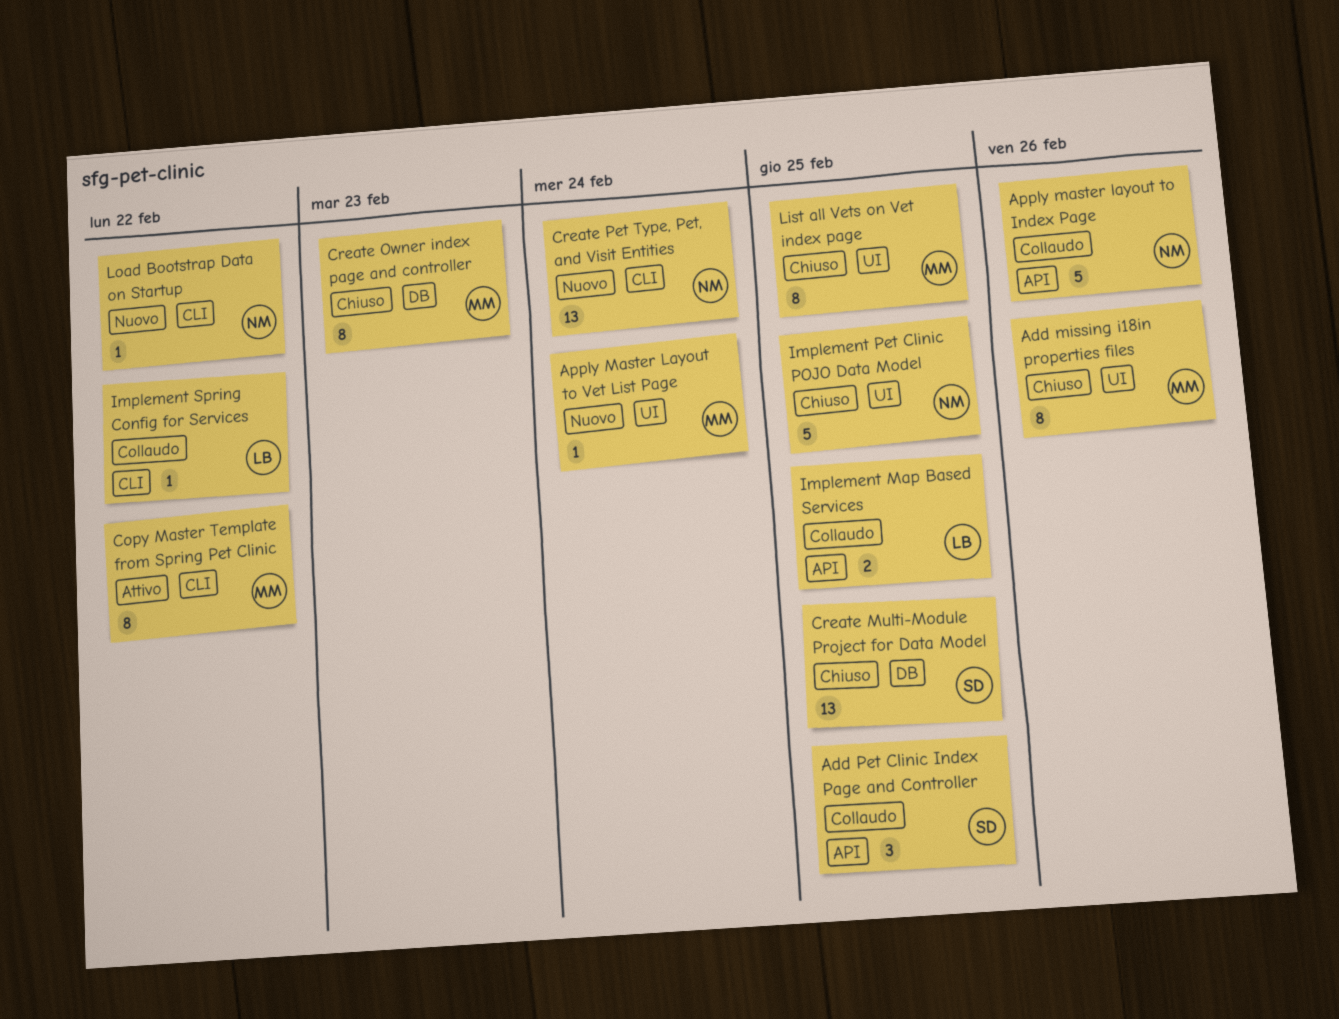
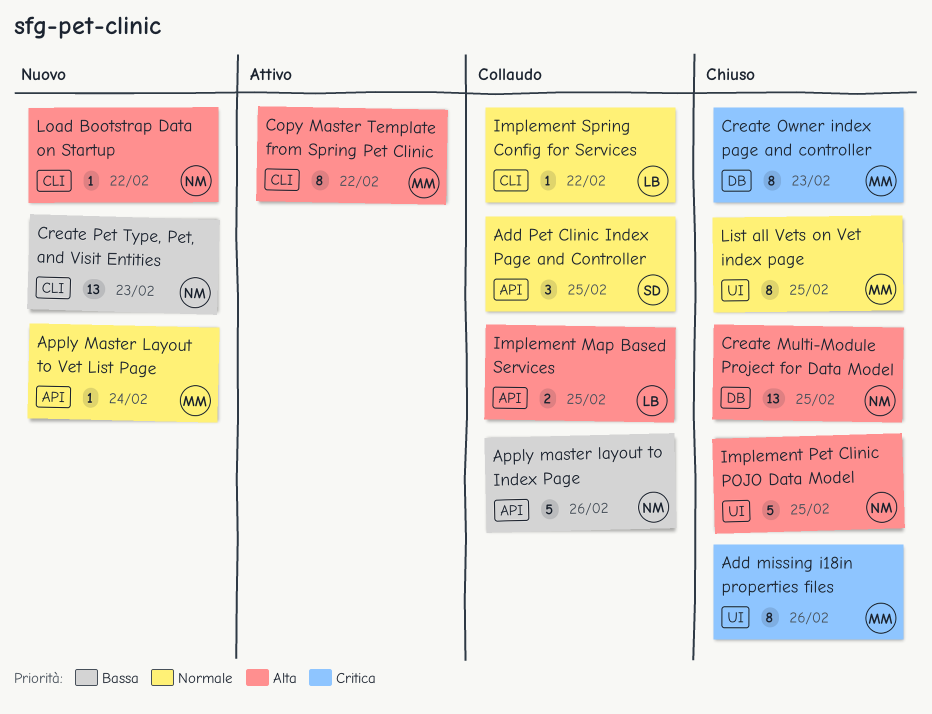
Apply Master Layout to Vet List Page, label: UI -> API
Create Multi-Module Project for Data Model, owner: SD -> NM
Create Pet Type, Pet, and Visit Entities, due: Feb 24 -> Feb 23

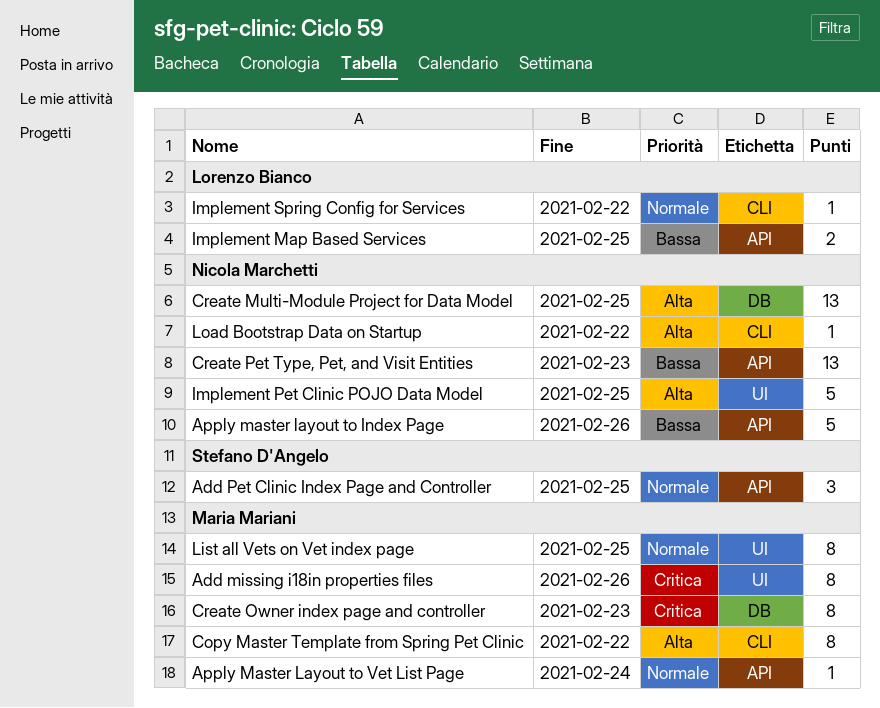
Create Pet Type, Pet, and Visit Entities, label: CLI -> API
Implement Map Based Services, priority: Alta -> Bassa

